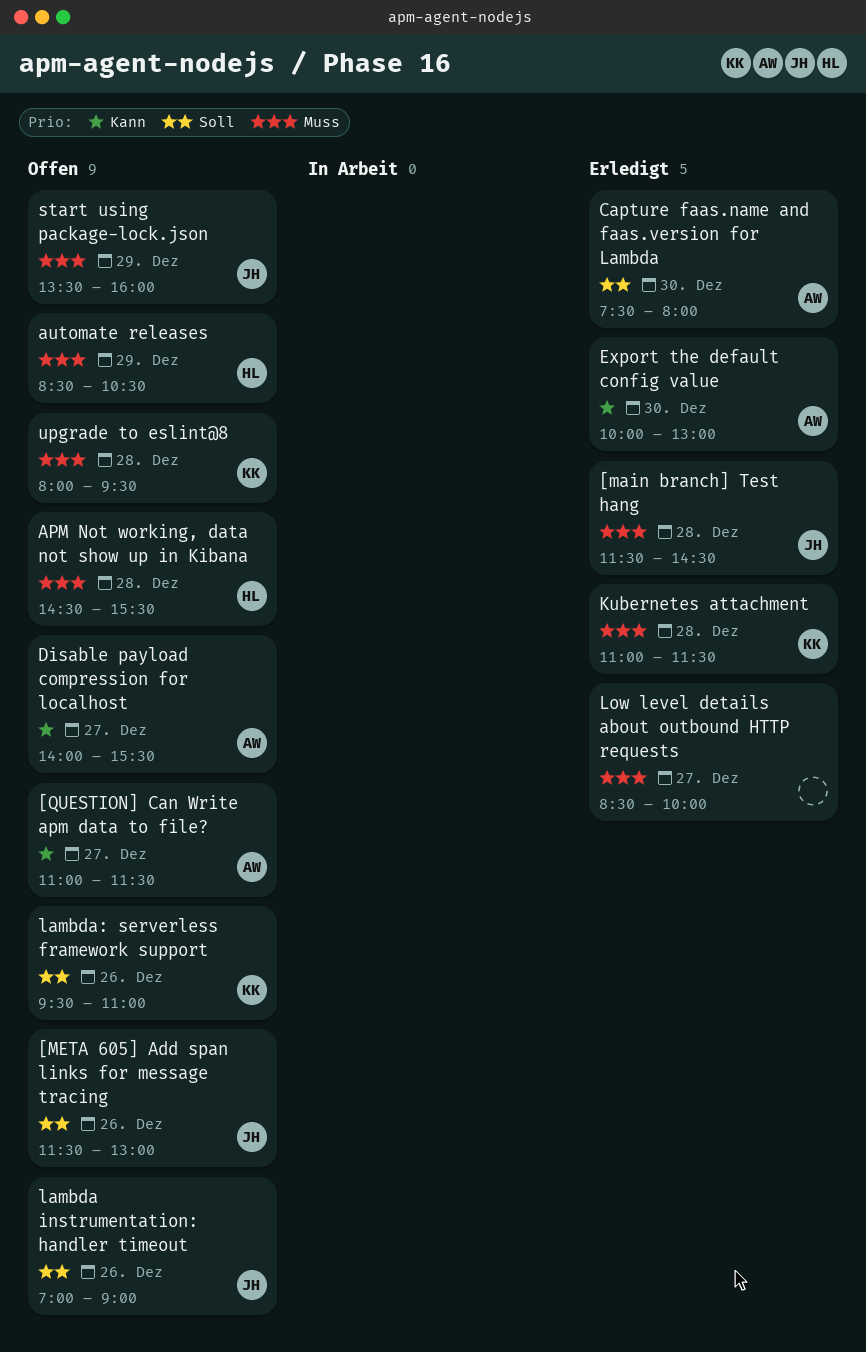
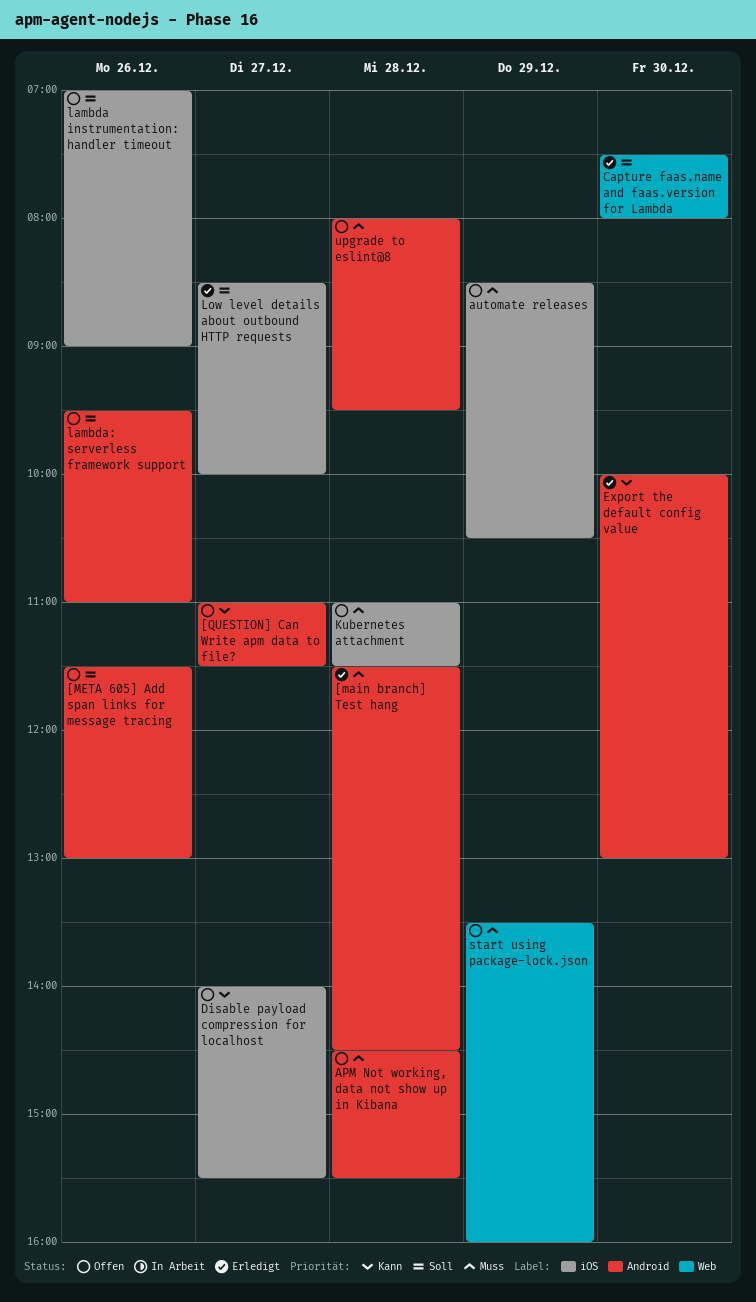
Kubernetes attachment, status: Erledigt -> Offen
Low level details about outbound HTTP requests, priority: Muss -> Soll

